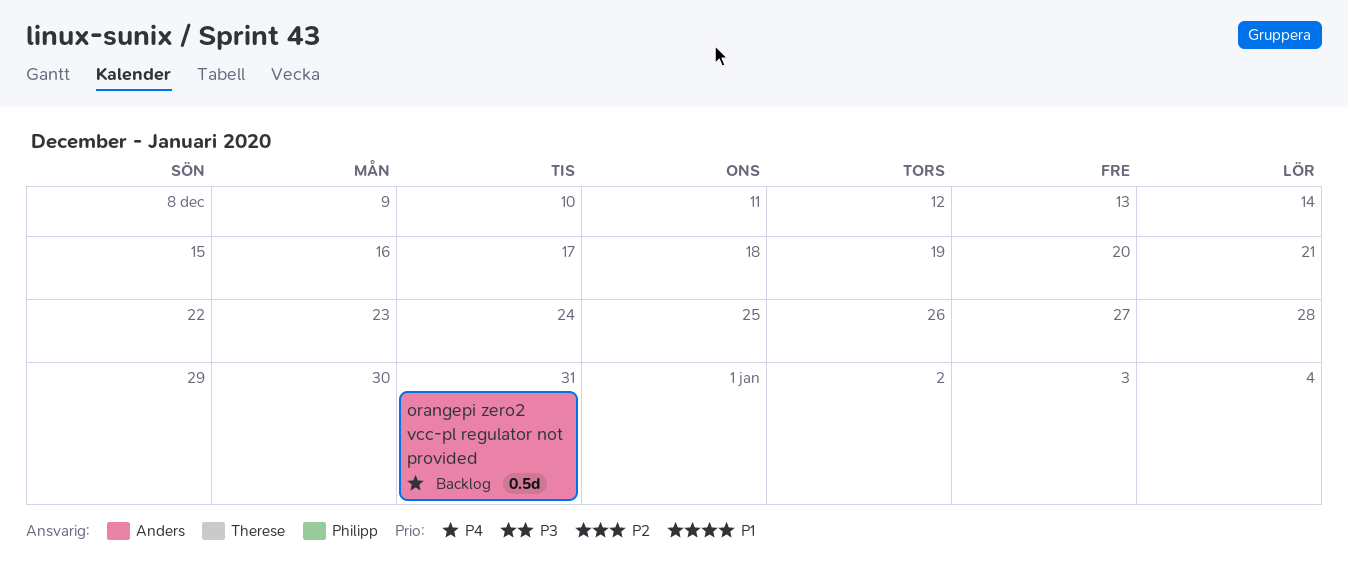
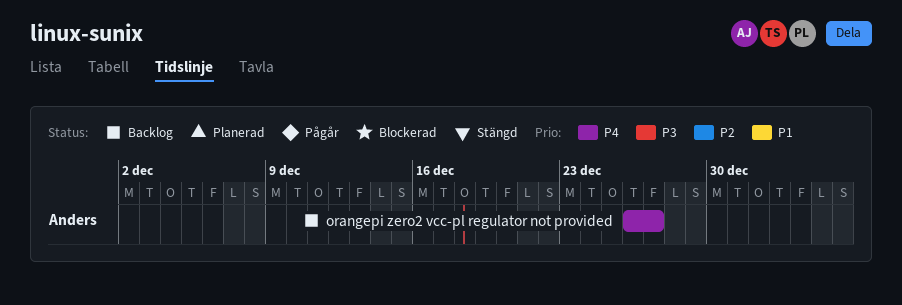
orangepi zero2 vcc-pl regulator not provided, due: Dec 31 -> Dec 27

